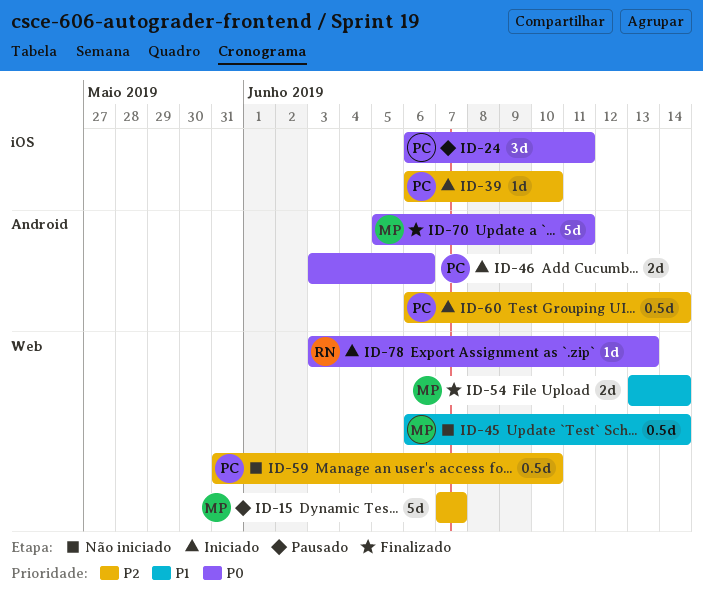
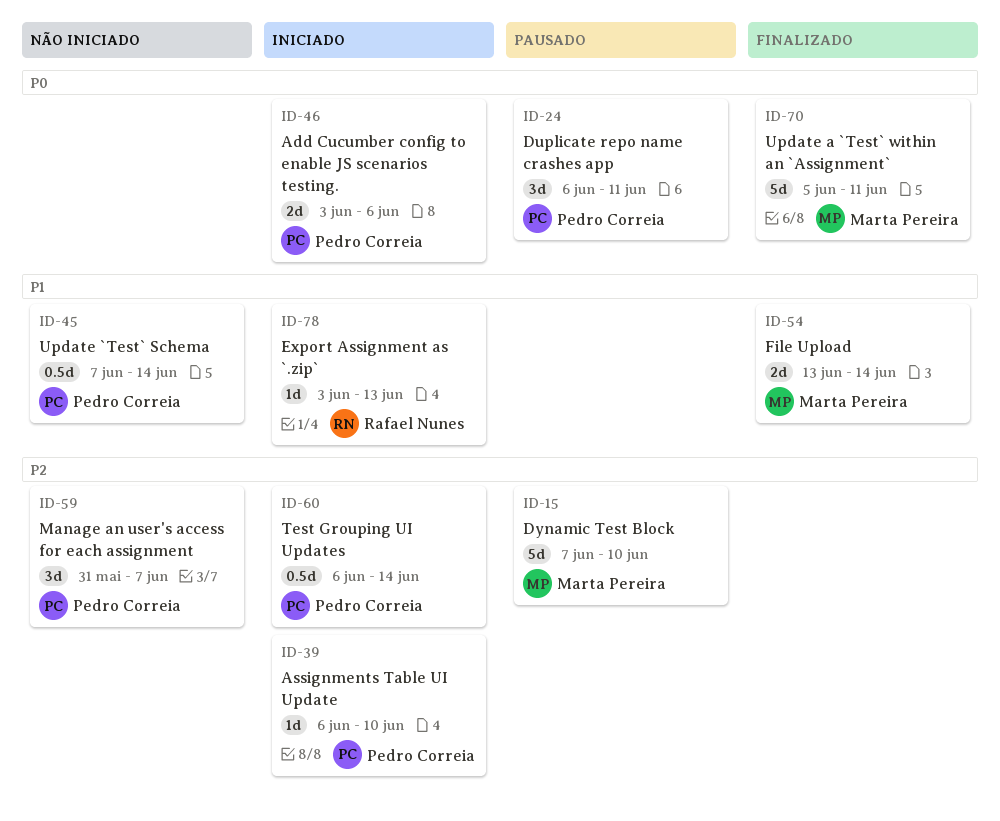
ID-15, due: Jun 7 -> Jun 10
ID-45, owner: Marta Pereira -> Pedro Correia
ID-45, start: Jun 6 -> Jun 7
ID-59, estimate: 0.5d -> 3d
ID-59, due: Jun 10 -> Jun 7
ID-78, priority: P0 -> P1

